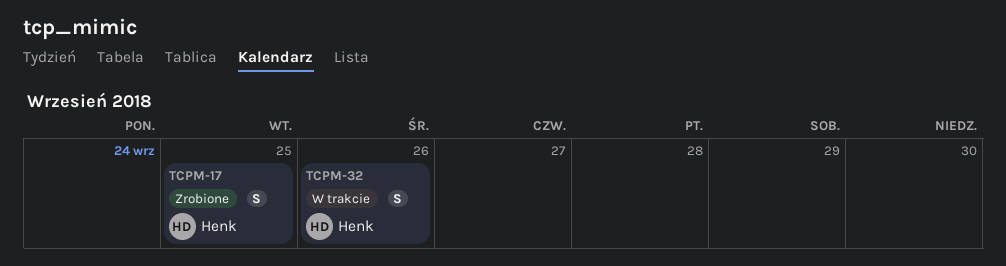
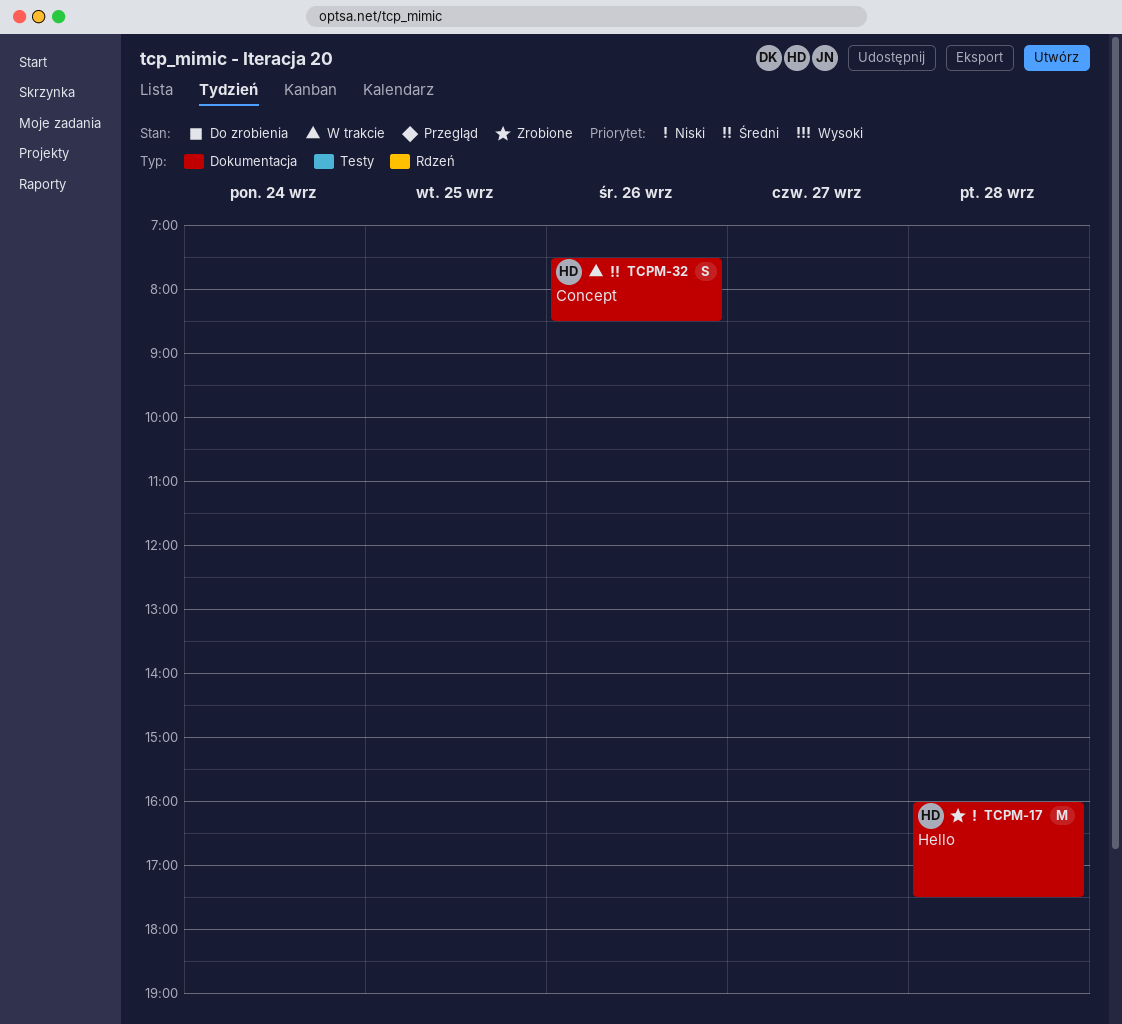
TCPM-17, estimate: S -> M
TCPM-17, day: Sep 25 -> Sep 28

